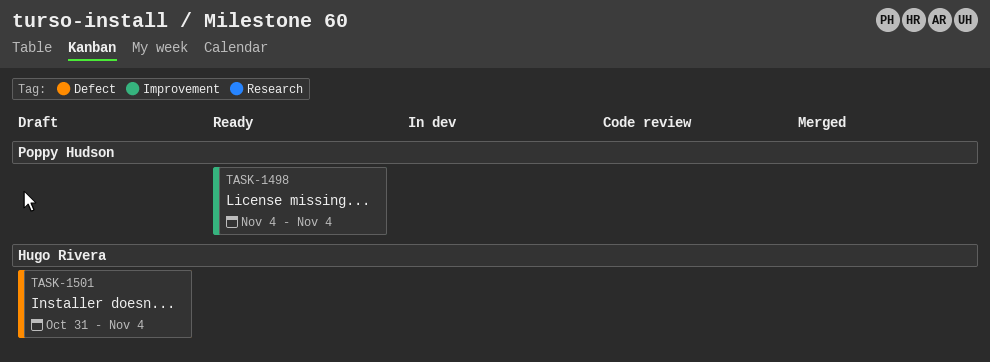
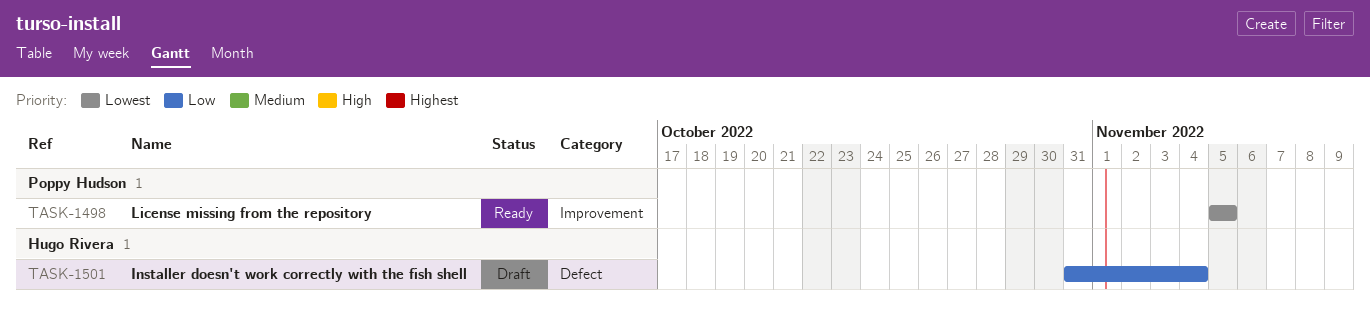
TASK-1498, start: Nov 4 -> Nov 5
TASK-1498, due: Nov 4 -> Nov 5

